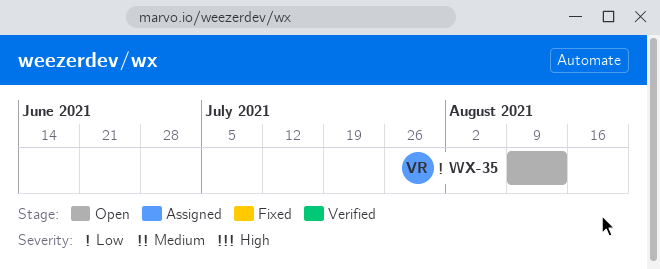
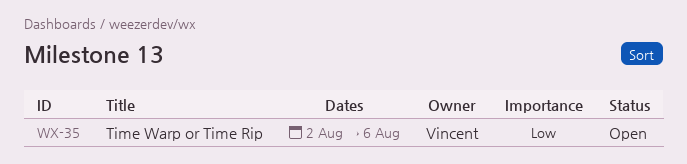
WX-35, start: Aug 9 -> Aug 2
WX-35, due: Aug 13 -> Aug 6

